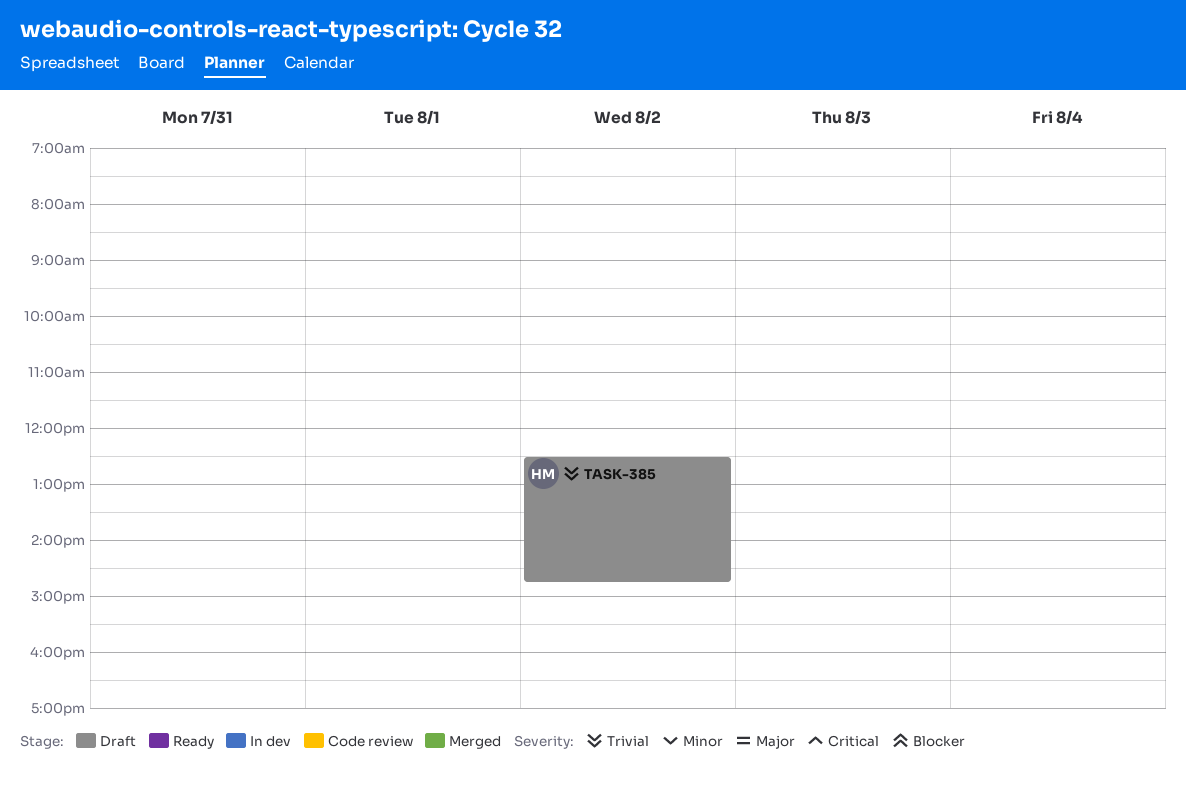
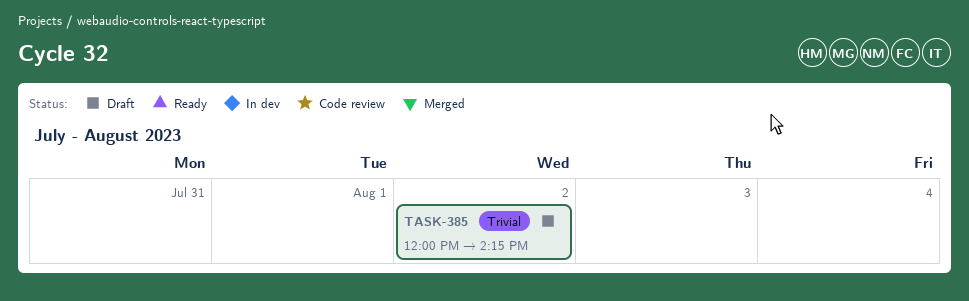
TASK-385, begins: 12:30 -> 12:00
TASK-385, ends: 14:45 -> 14:15

